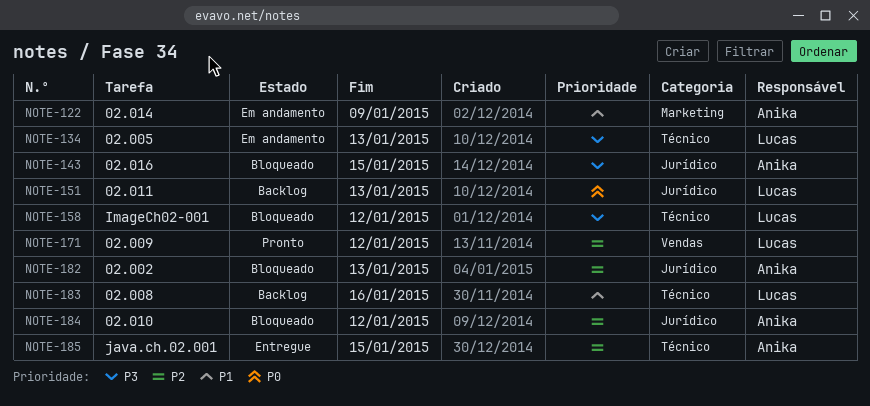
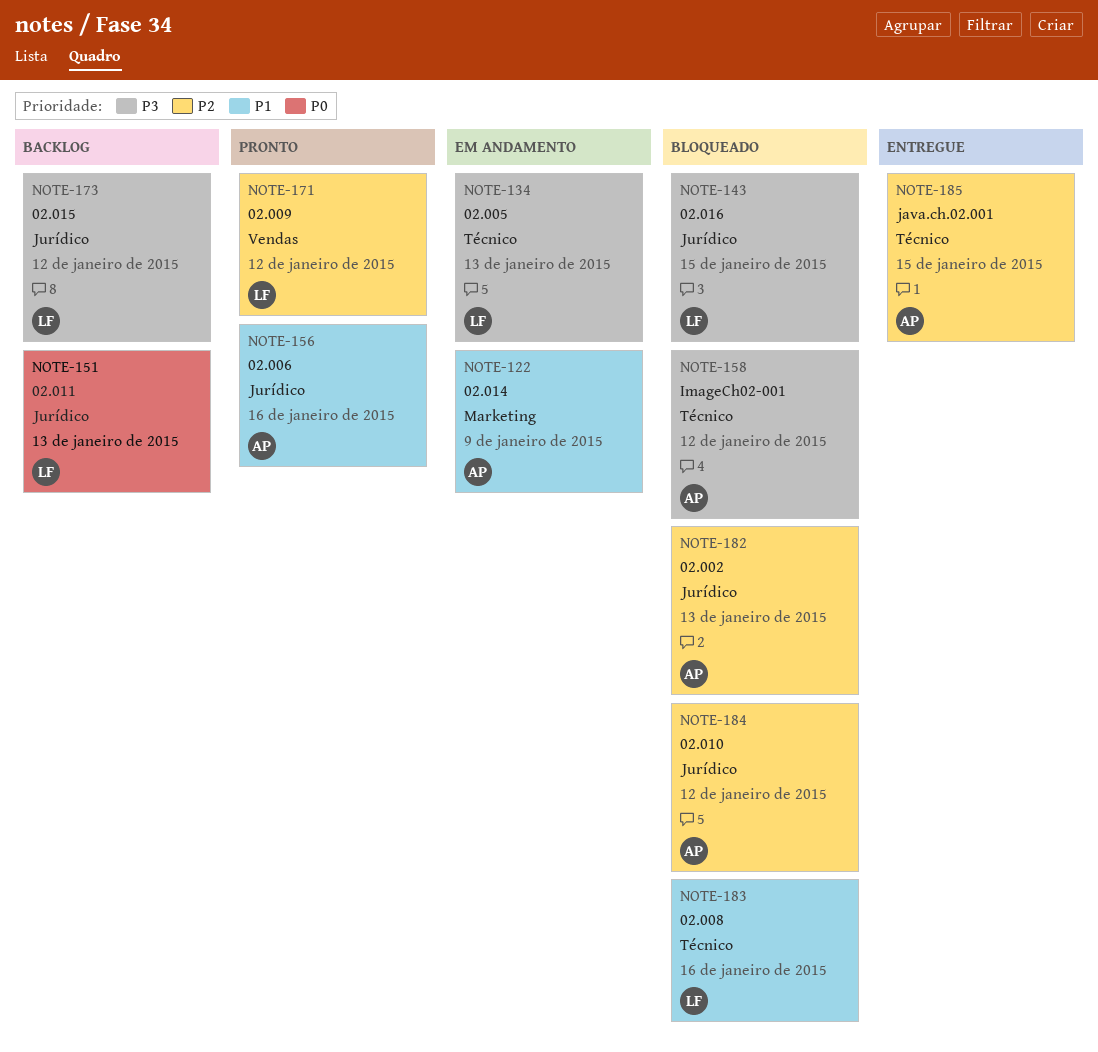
NOTE-143, owner: Anika -> Lucas
NOTE-156: none -> present
NOTE-158, owner: Lucas -> Anika
NOTE-173: none -> present
NOTE-183, status: Backlog -> Bloqueado

